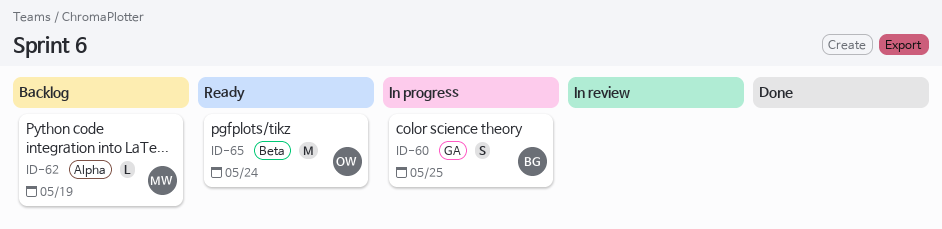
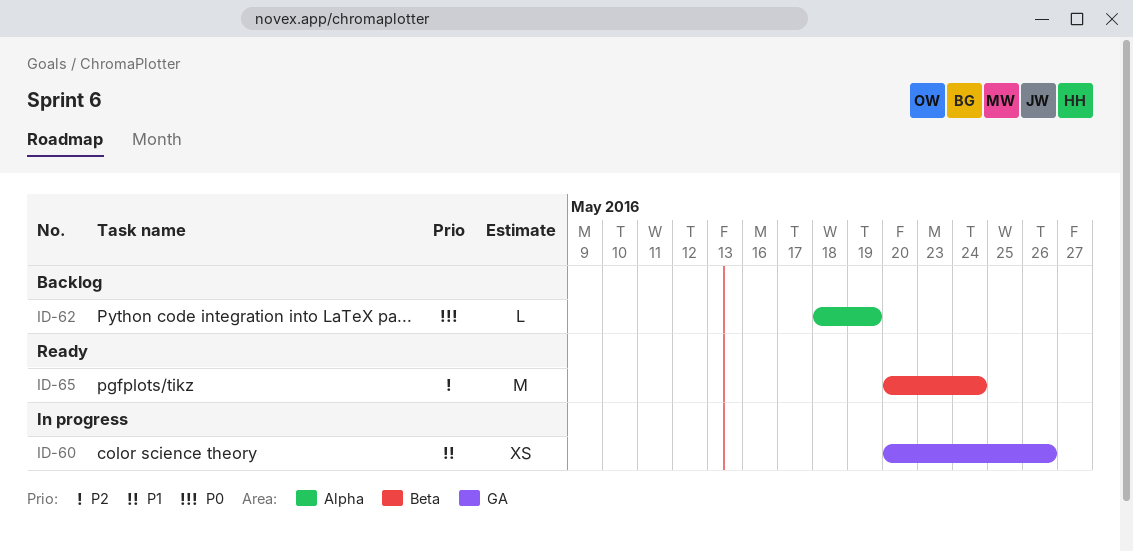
ID-60, estimate: S -> XS
ID-60, due: May 25 -> May 26

